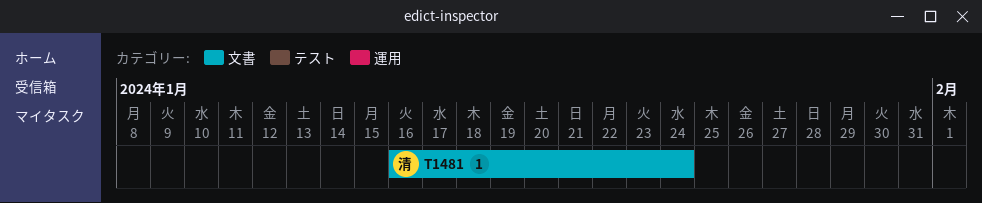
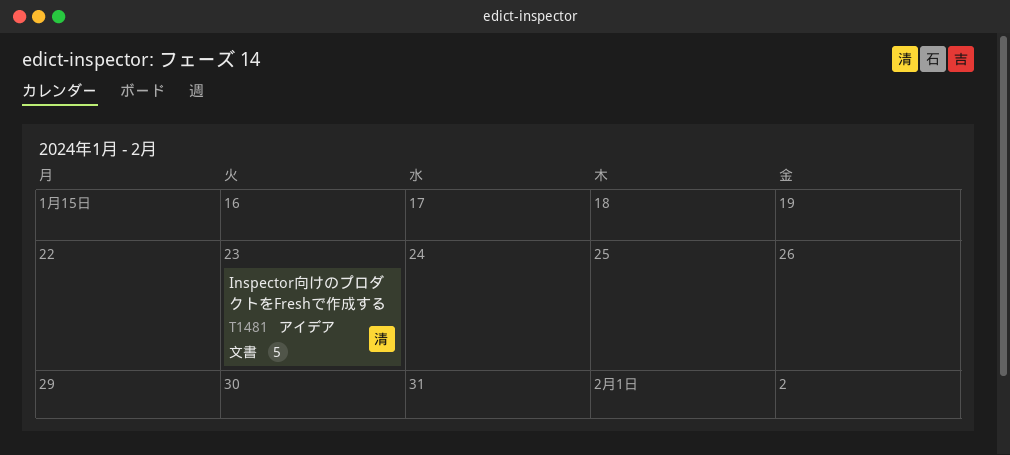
T1481, estimate: 1 -> 5
T1481, due: Jan 24 -> Jan 23

